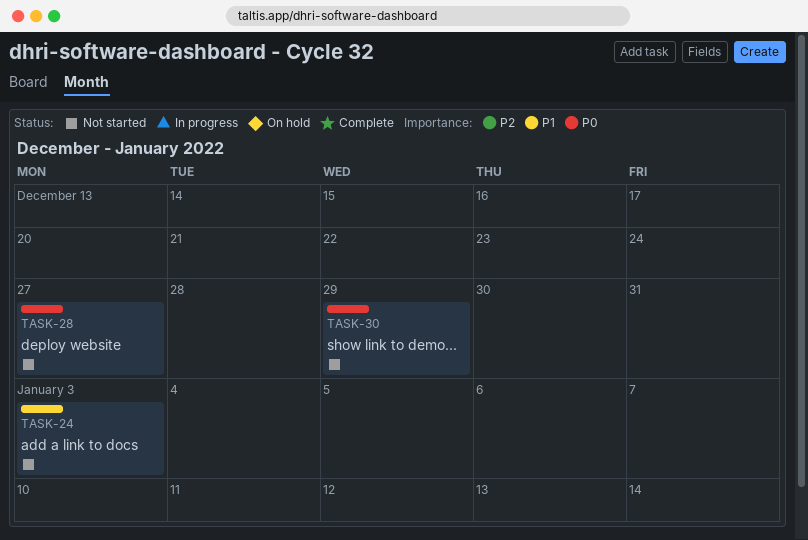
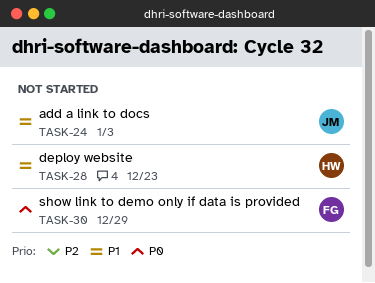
TASK-28, priority: P0 -> P1
TASK-28, due: Dec 27 -> Dec 23

